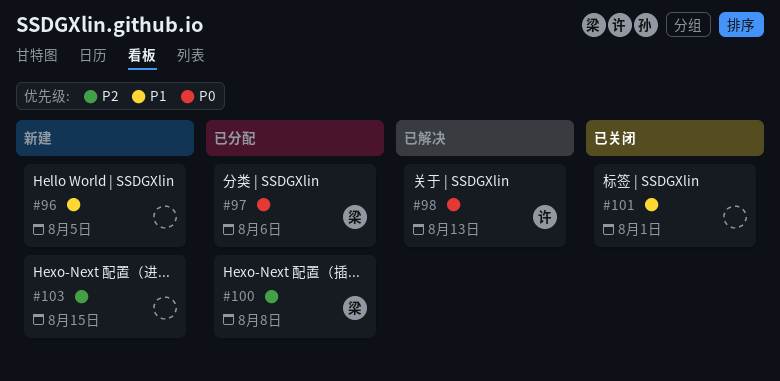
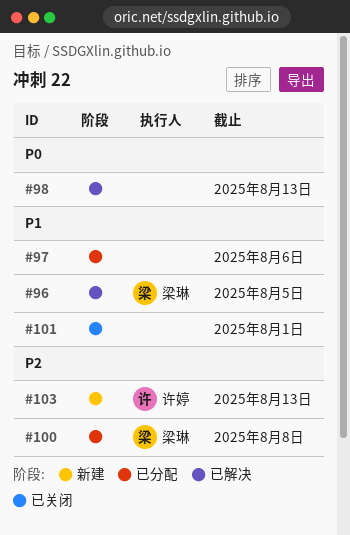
#96, status: 新建 -> 已解决
#96, owner: none -> 梁琳
#97, owner: 梁琳 -> none
#97, priority: P0 -> P1
#98, owner: 许婷 -> none
#103, owner: none -> 许婷
#103, due: Aug 15 -> Aug 13

